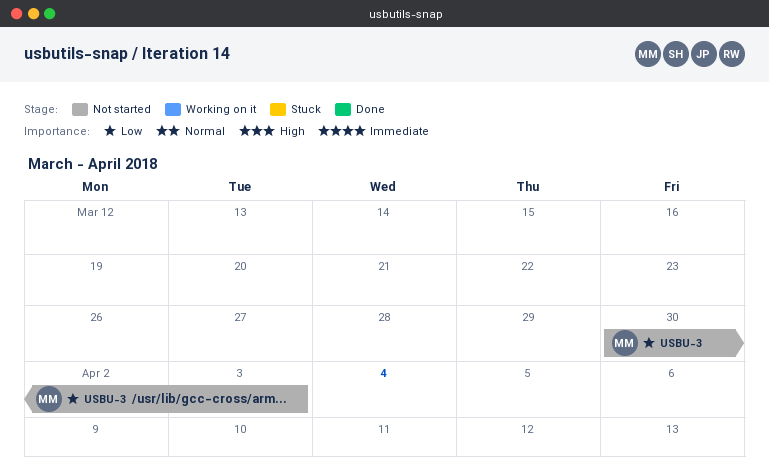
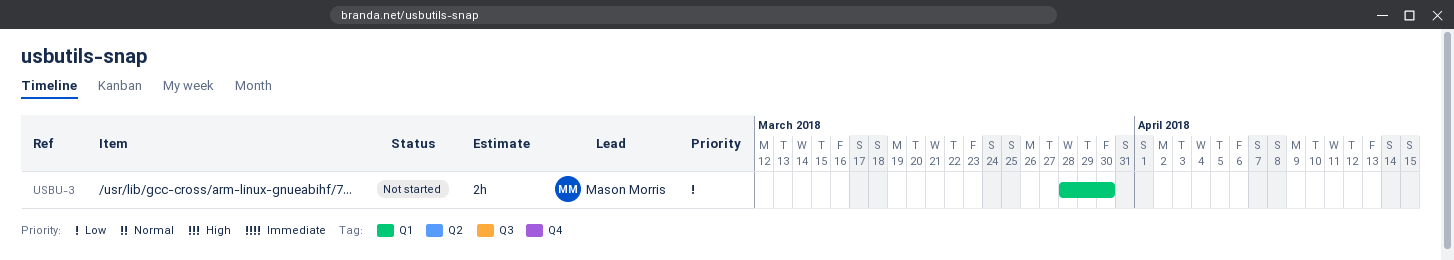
USBU-3, start: Mar 30 -> Mar 28
USBU-3, due: Apr 3 -> Mar 30

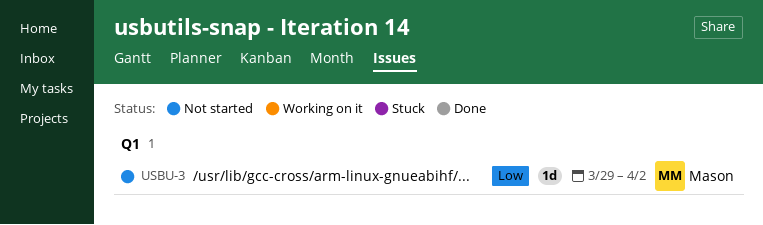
USBU-3, estimate: 2h -> 1d
USBU-3, start: Mar 28 -> Mar 29
USBU-3, due: Mar 30 -> Apr 2

